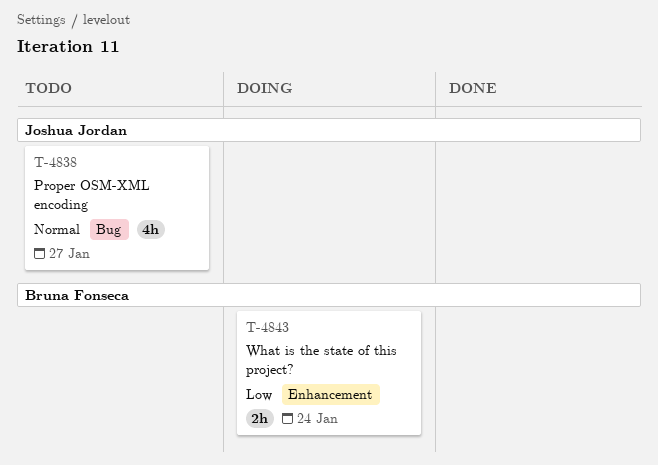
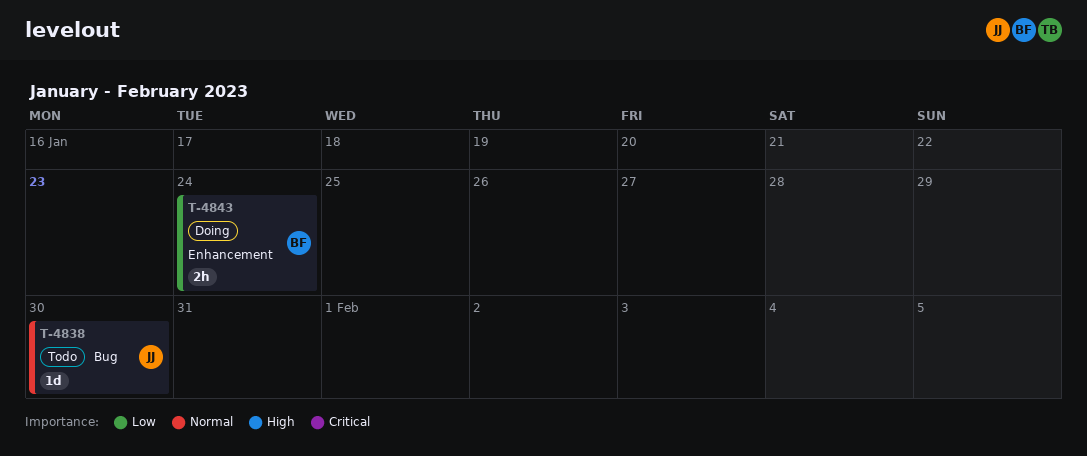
T-4838, estimate: 4h -> 1d
T-4838, due: Jan 27 -> Jan 30

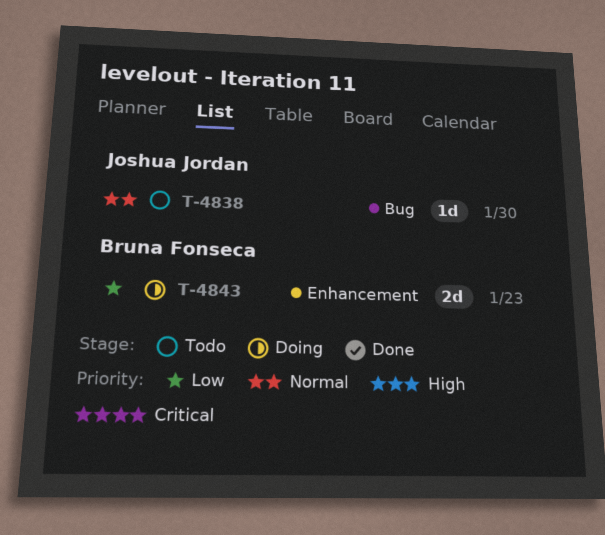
T-4843, estimate: 2h -> 2d
T-4843, due: Jan 24 -> Jan 23

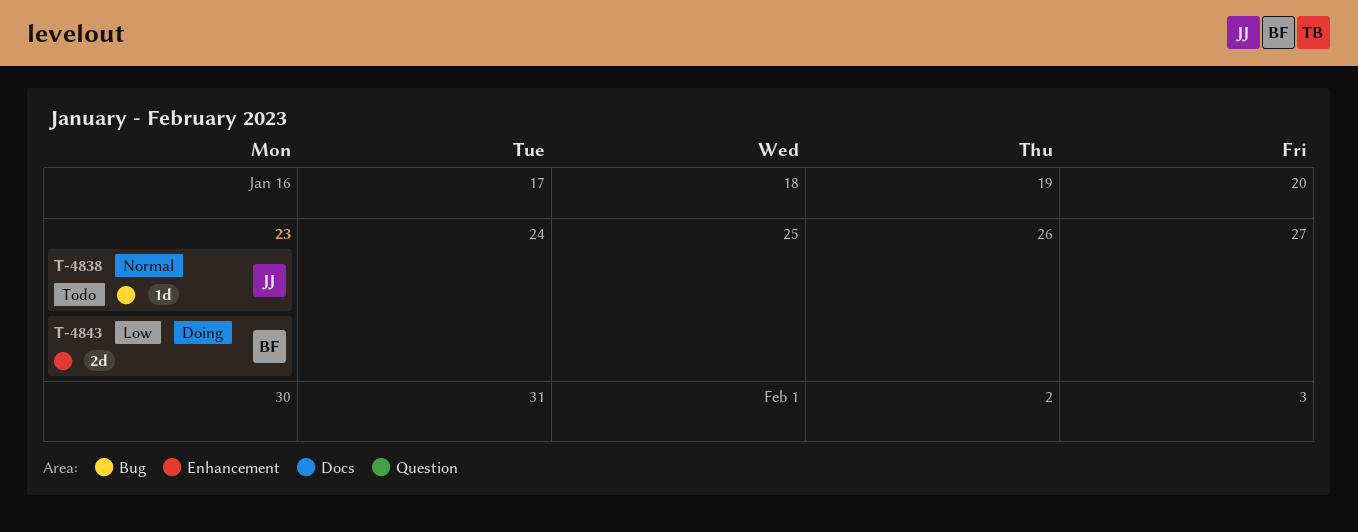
T-4838, due: Jan 30 -> Jan 23

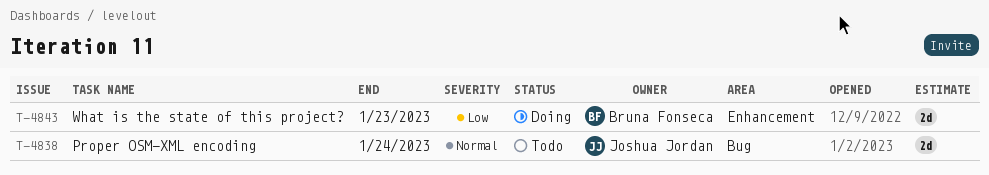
T-4838, estimate: 1d -> 2d
T-4838, due: Jan 23 -> Jan 24

